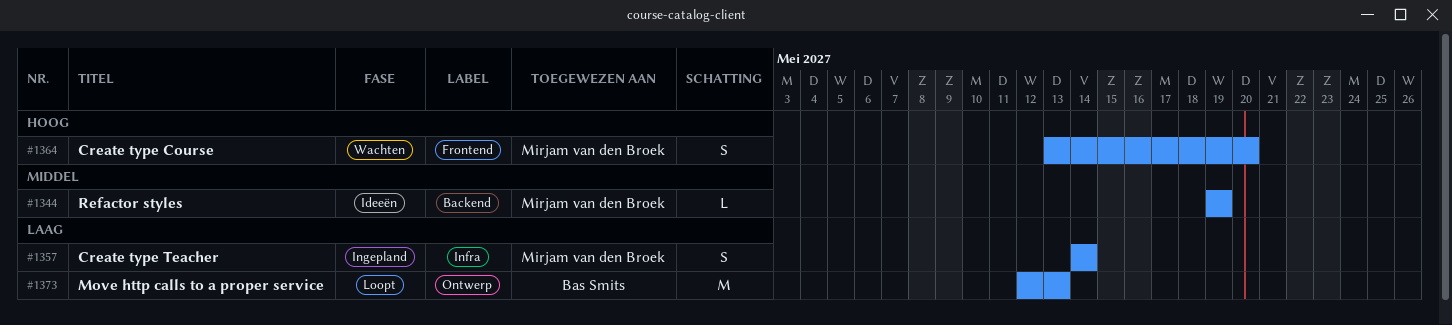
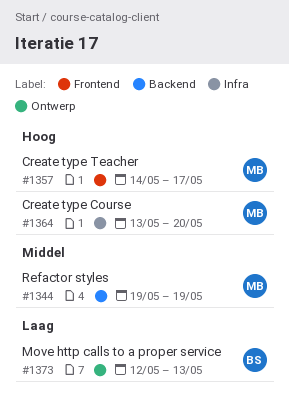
#1357, priority: Laag -> Hoog
#1357, label: Infra -> Frontend
#1357, due: May 14 -> May 17
#1364, label: Frontend -> Infra

